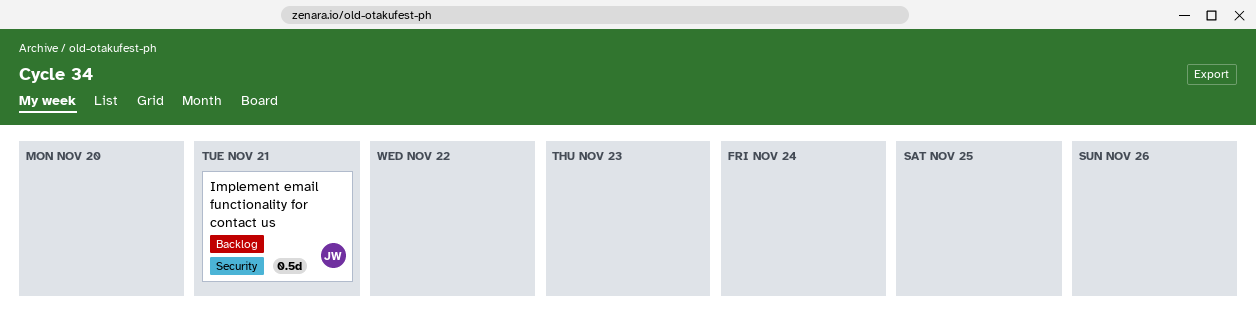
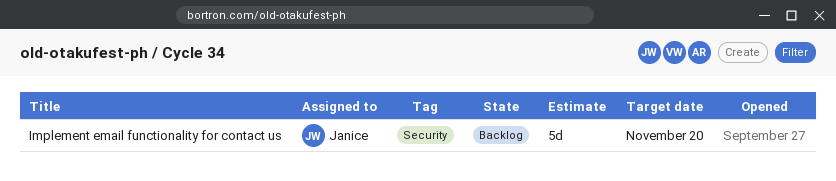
Implement email functionality for contact us, estimate: 0.5d -> 5d
Implement email functionality for contact us, due: Nov 21 -> Nov 20

